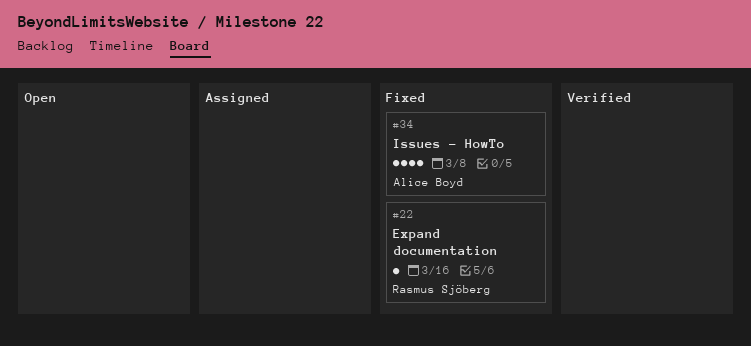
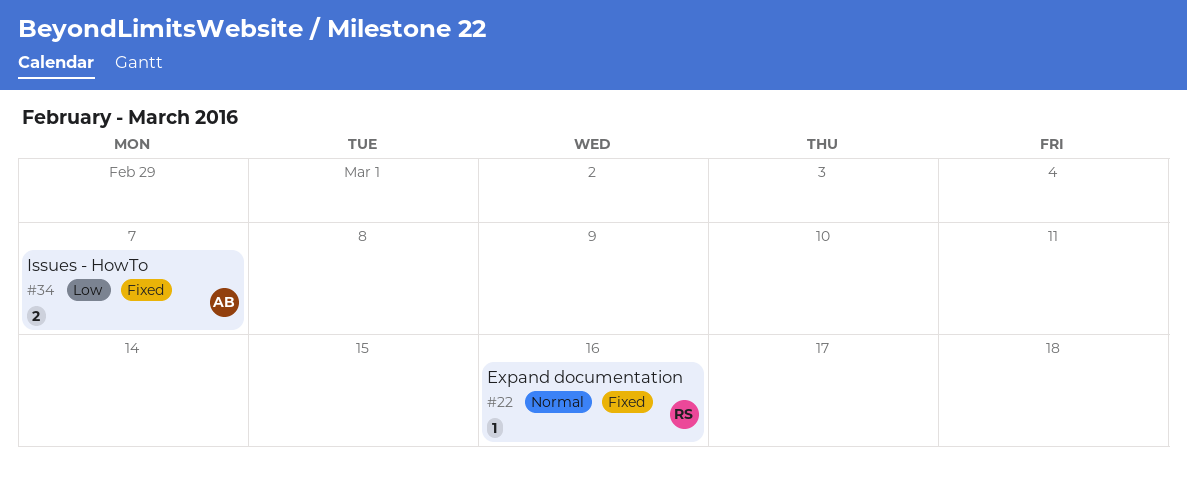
#34, estimate: 4 -> 2
#34, due: Mar 8 -> Mar 7

